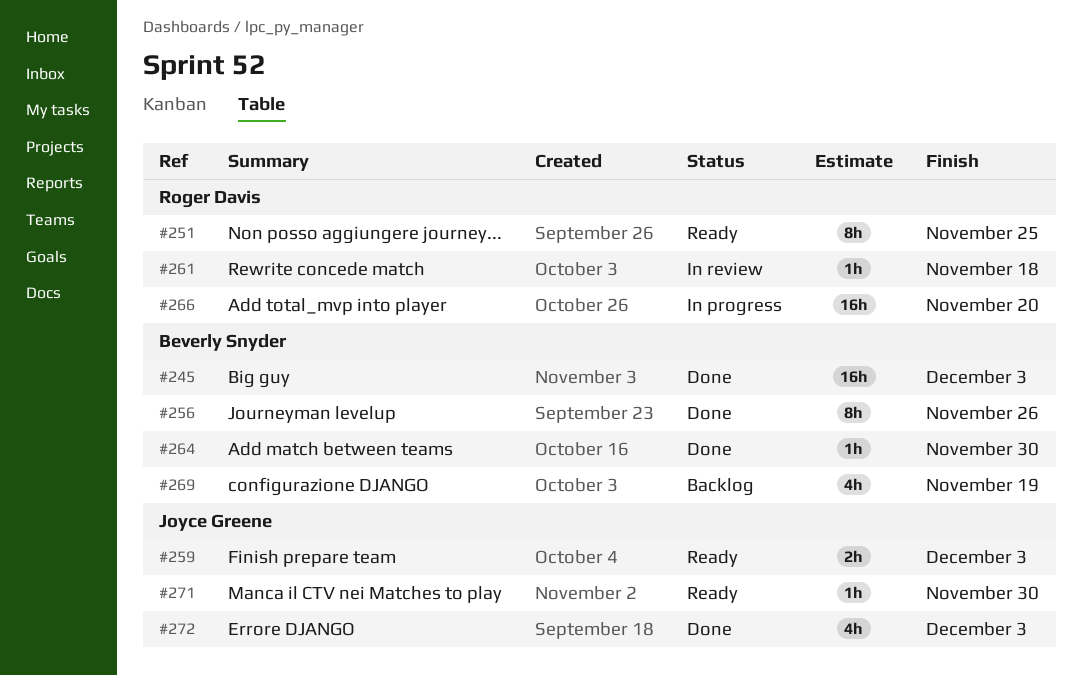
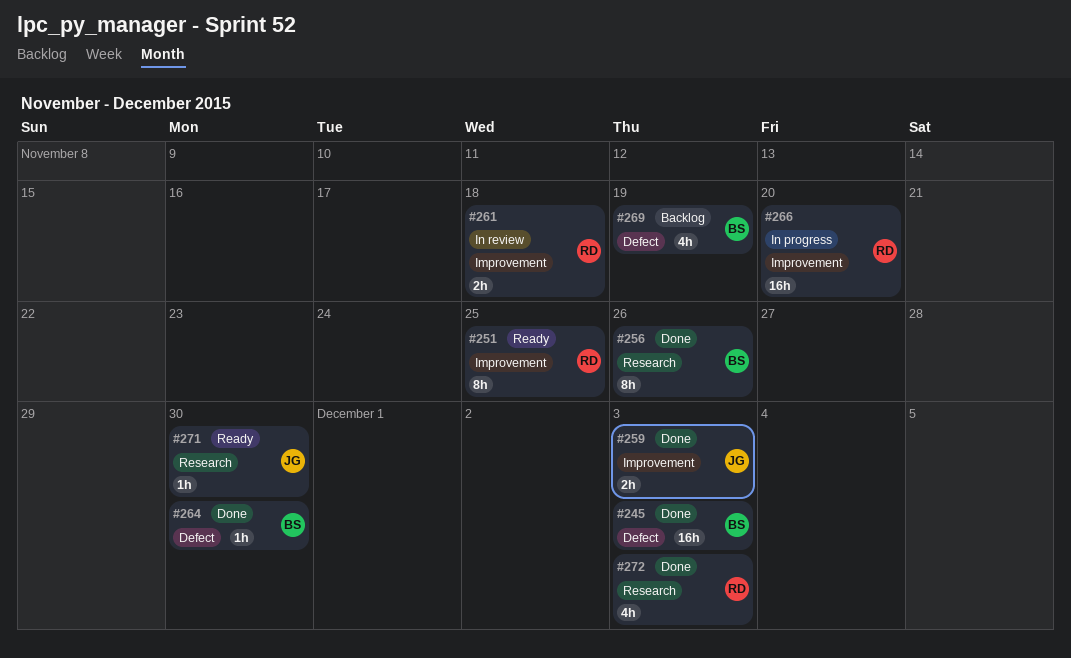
#259, status: Ready -> Done
#261, estimate: 1h -> 2h
#272, owner: Joyce Greene -> Roger Davis

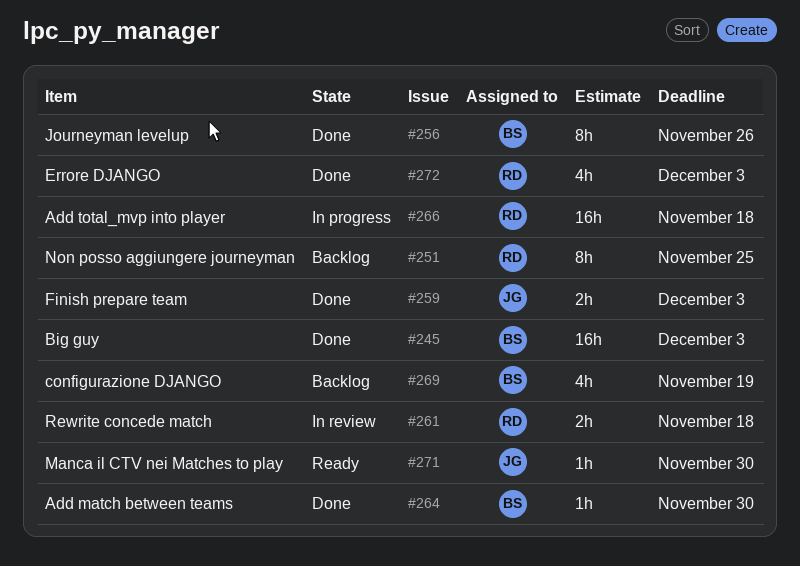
#251, status: Ready -> Backlog
#266, due: Nov 20 -> Nov 18

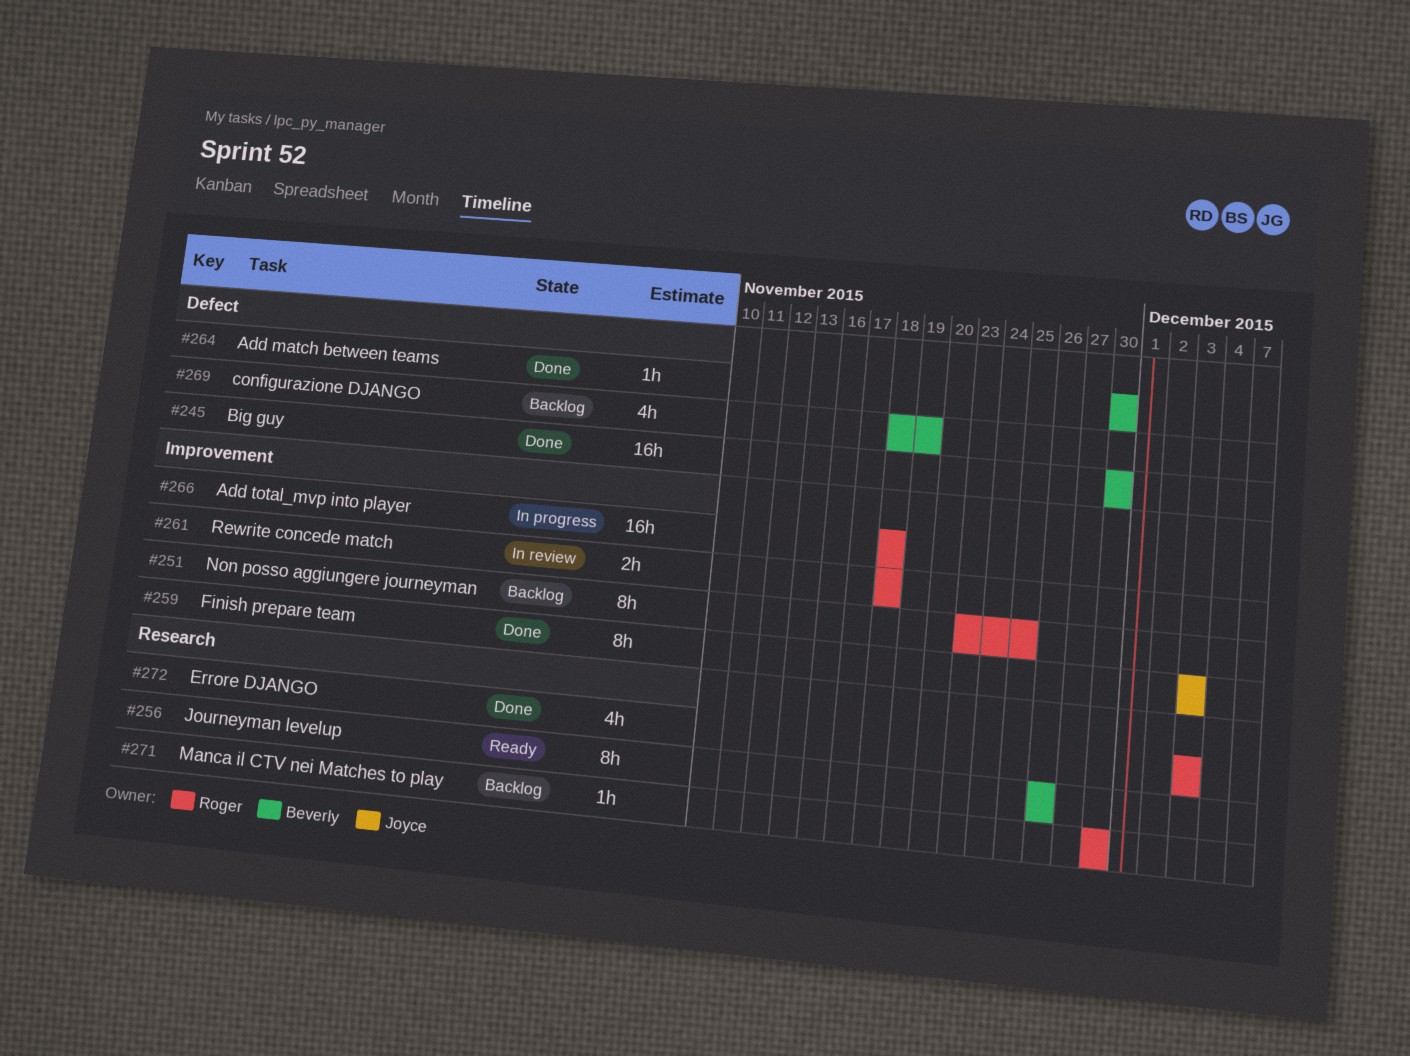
#245, due: Dec 3 -> Nov 30
#256, status: Done -> Ready
#259, estimate: 2h -> 8h
#271, status: Ready -> Backlog
#271, owner: Joyce -> Roger

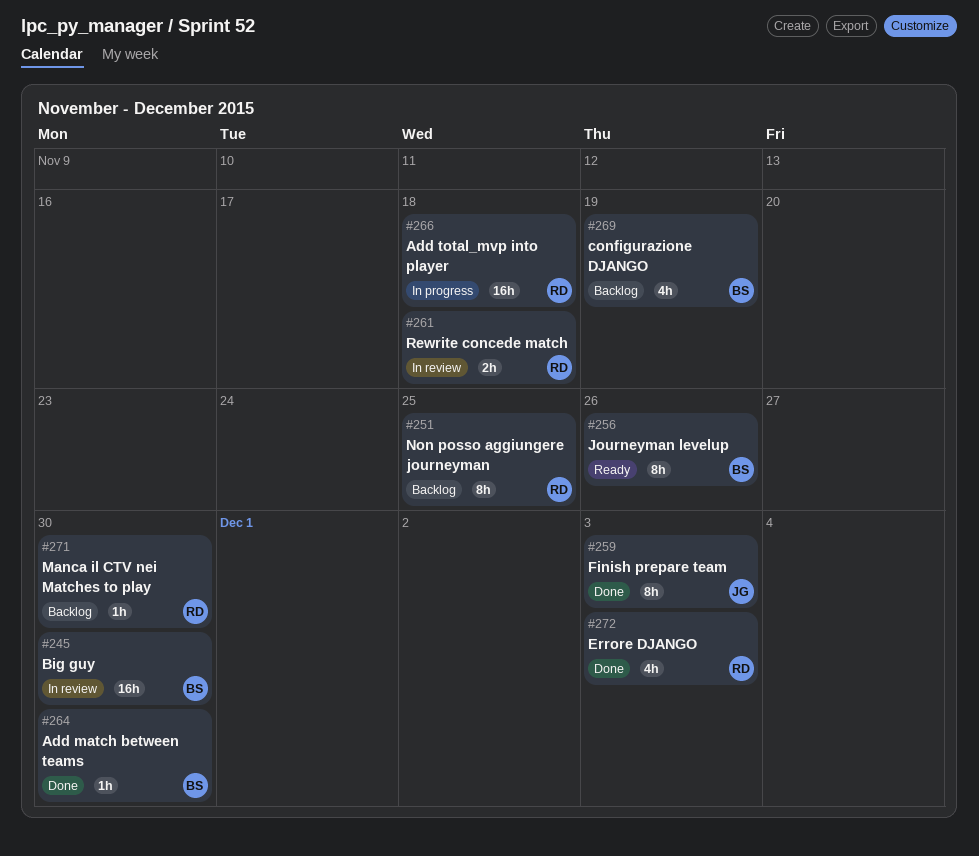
#245, status: Done -> In review

